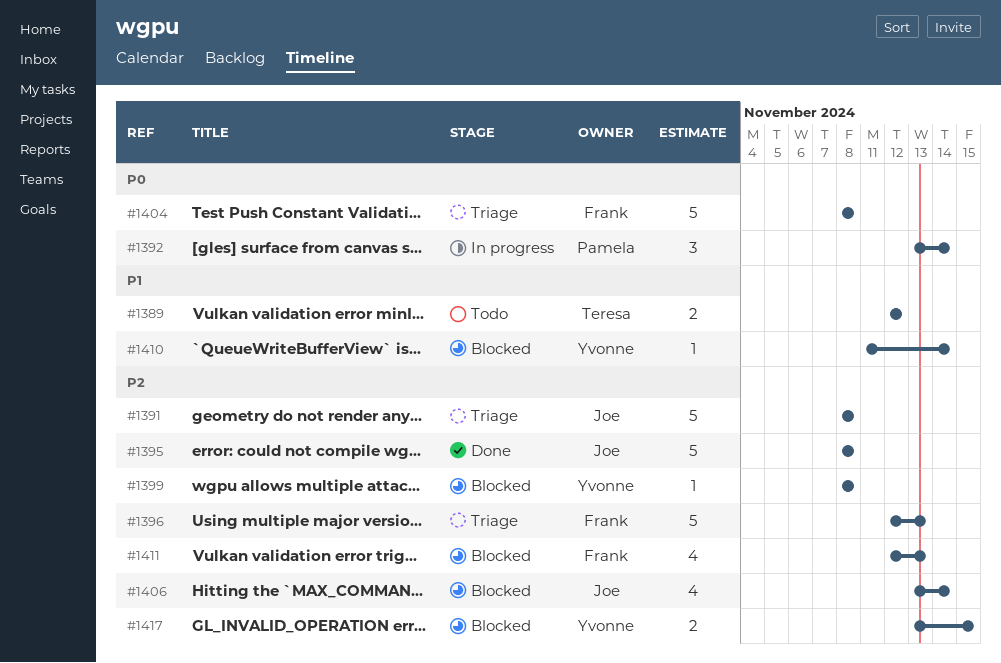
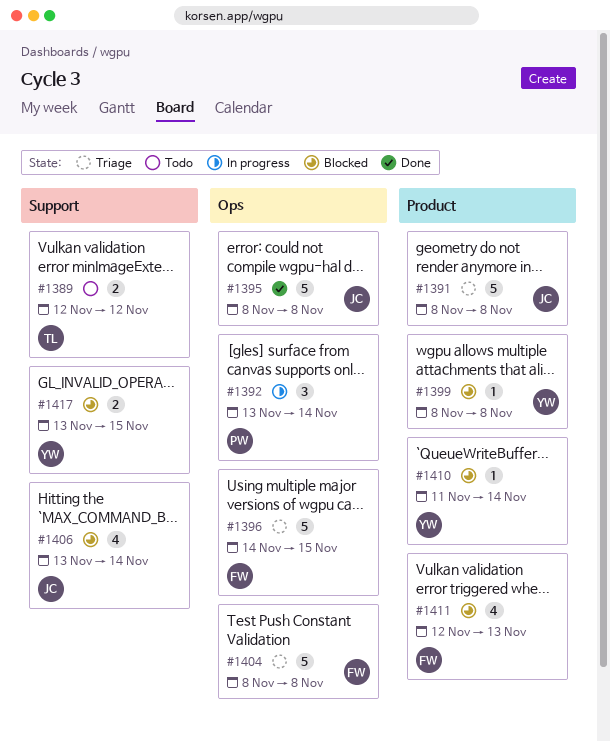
#1396, start: Nov 12 -> Nov 14
#1396, due: Nov 13 -> Nov 15

